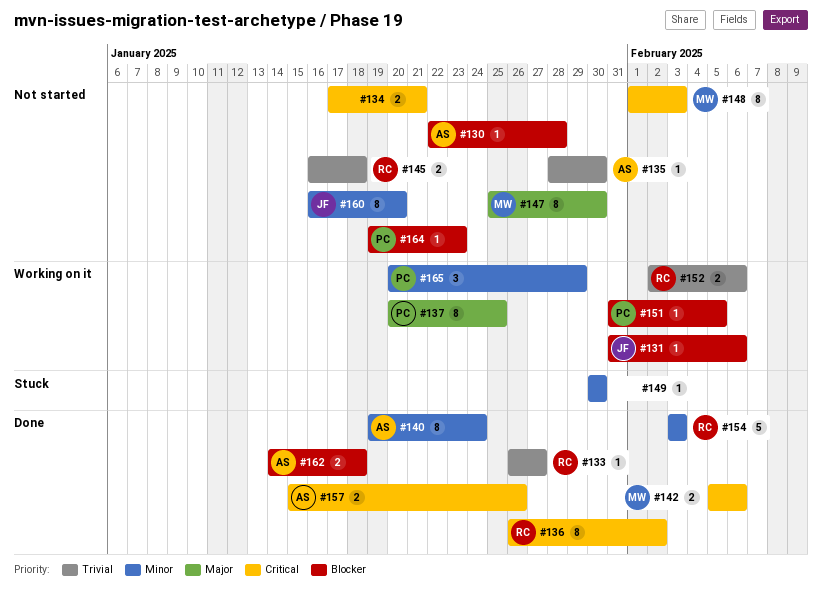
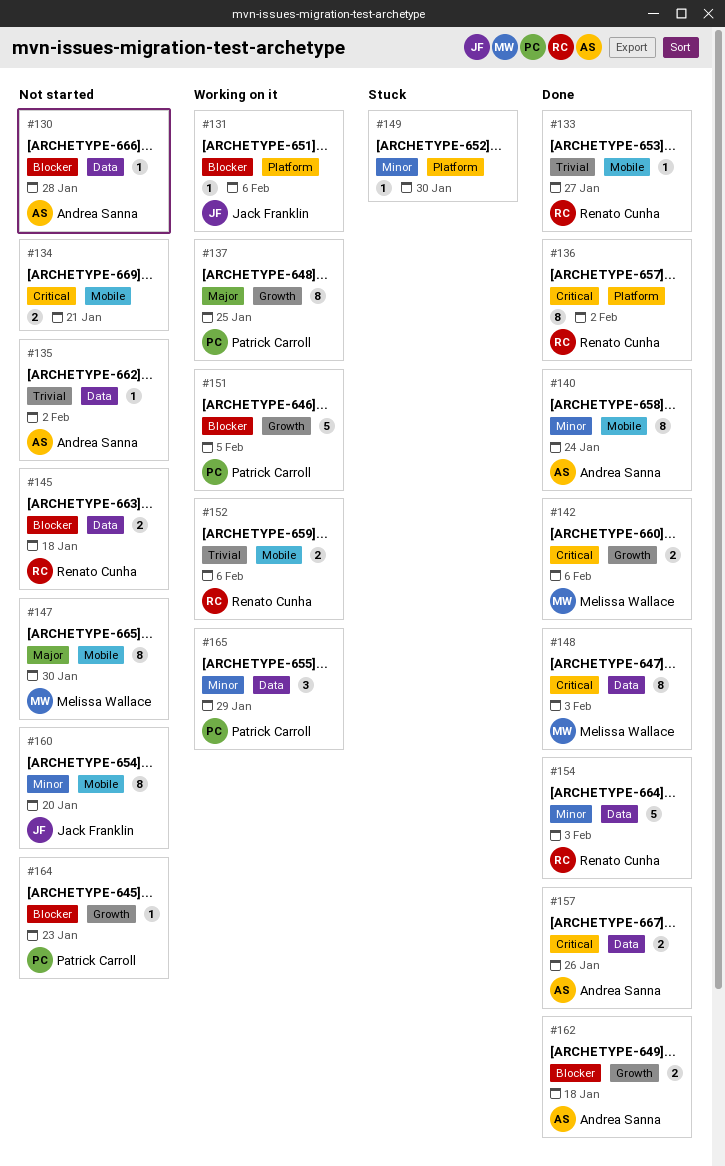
#135, due: Jan 30 -> Feb 2
#145, priority: Trivial -> Blocker
#148, status: Not started -> Done
#151, estimate: 1 -> 5

